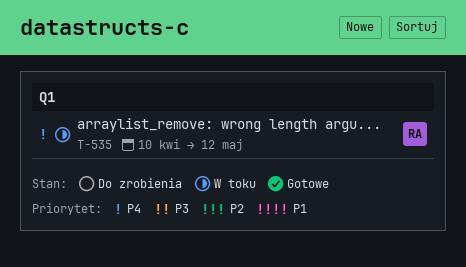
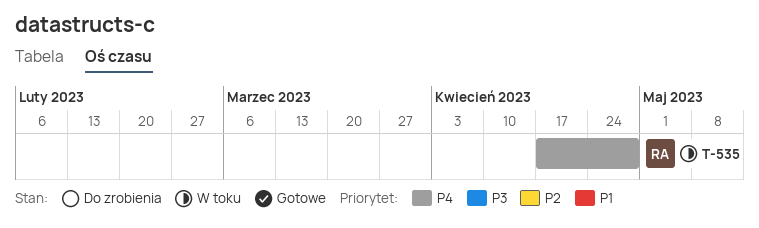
T-535, start: Apr 10 -> Apr 17
T-535, due: May 12 -> Apr 28

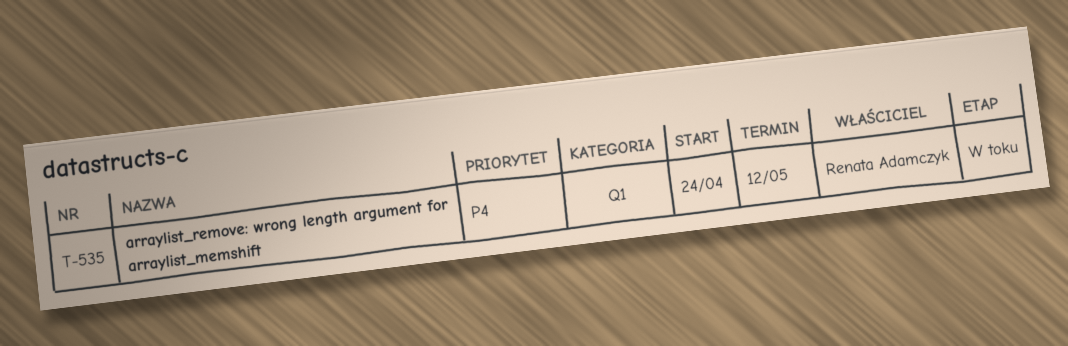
T-535, start: Apr 17 -> Apr 24
T-535, due: Apr 28 -> May 12

